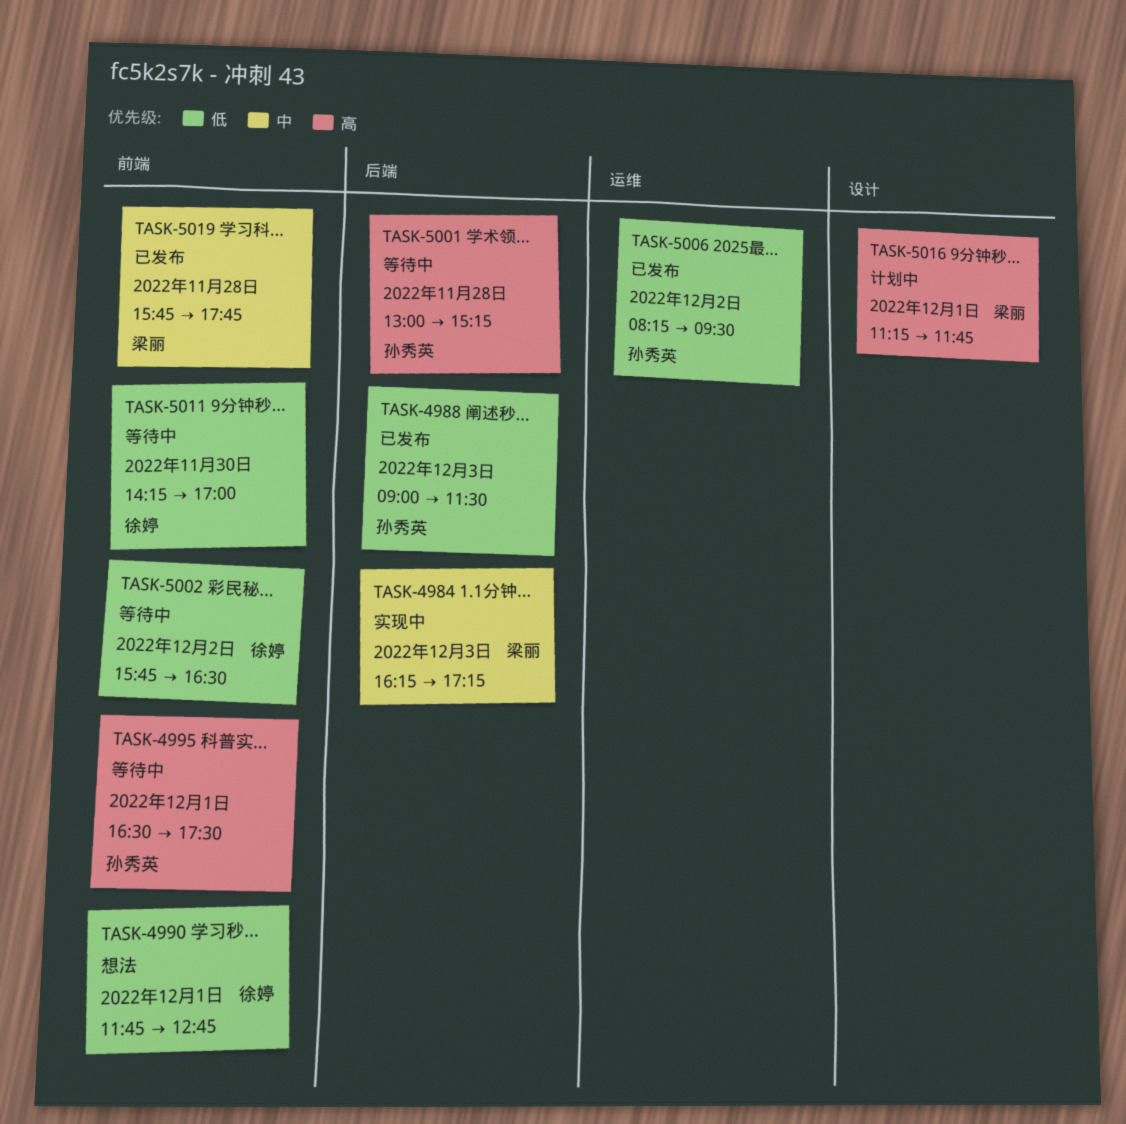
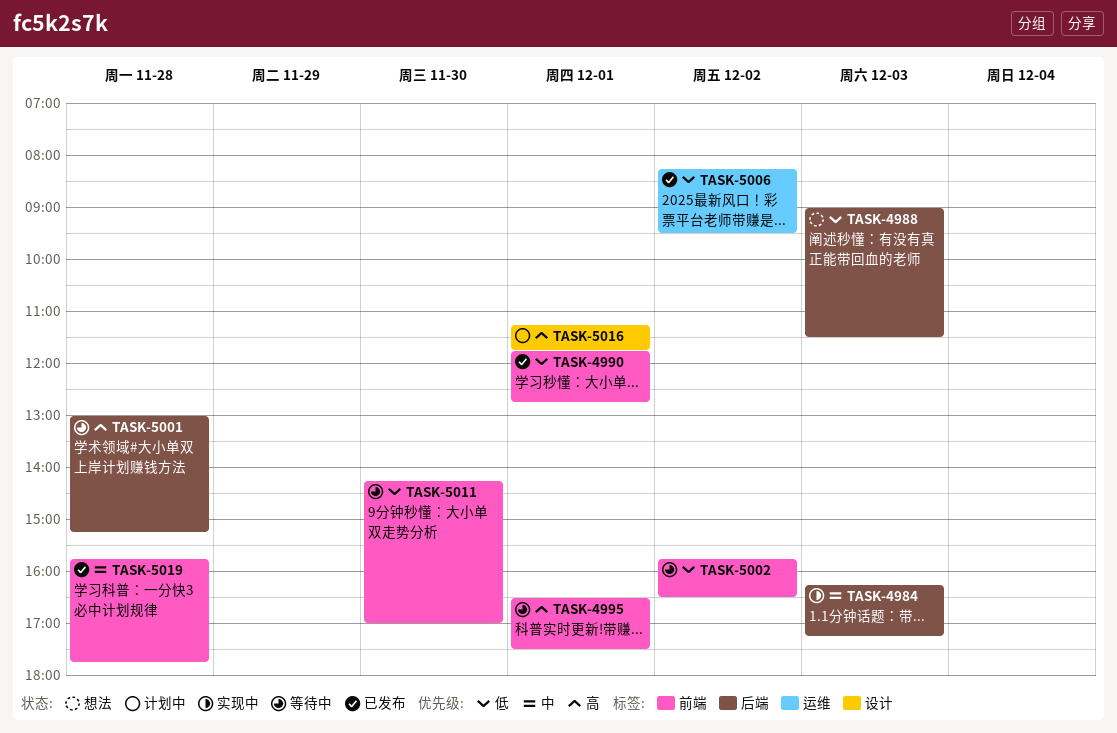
TASK-4988, status: 已发布 -> 想法
TASK-4990, status: 想法 -> 已发布

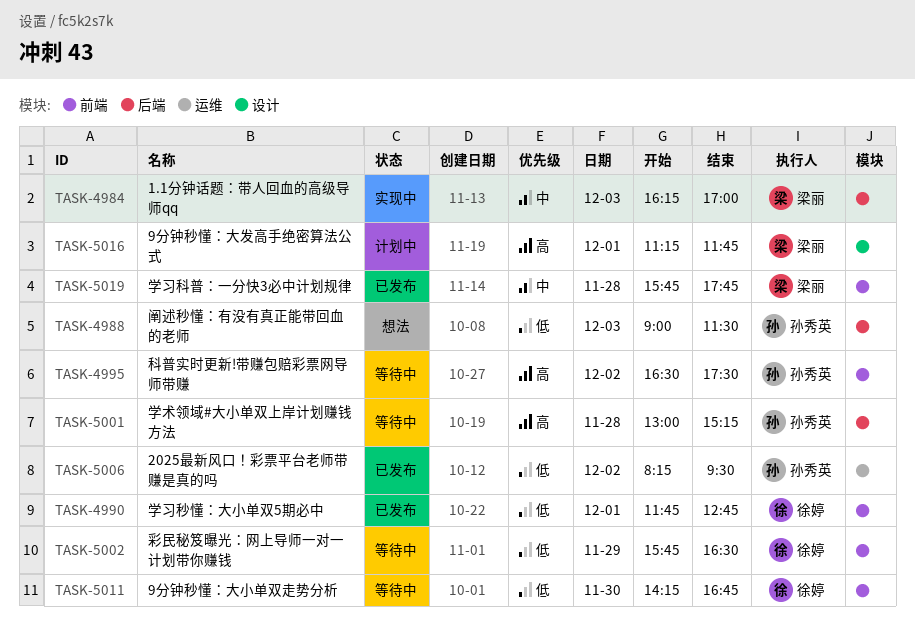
TASK-4984, ends: 17:15 -> 17:00
TASK-4995, day: Dec 1 -> Dec 2
TASK-5002, day: Dec 2 -> Nov 29
TASK-5011, ends: 17:00 -> 16:45

